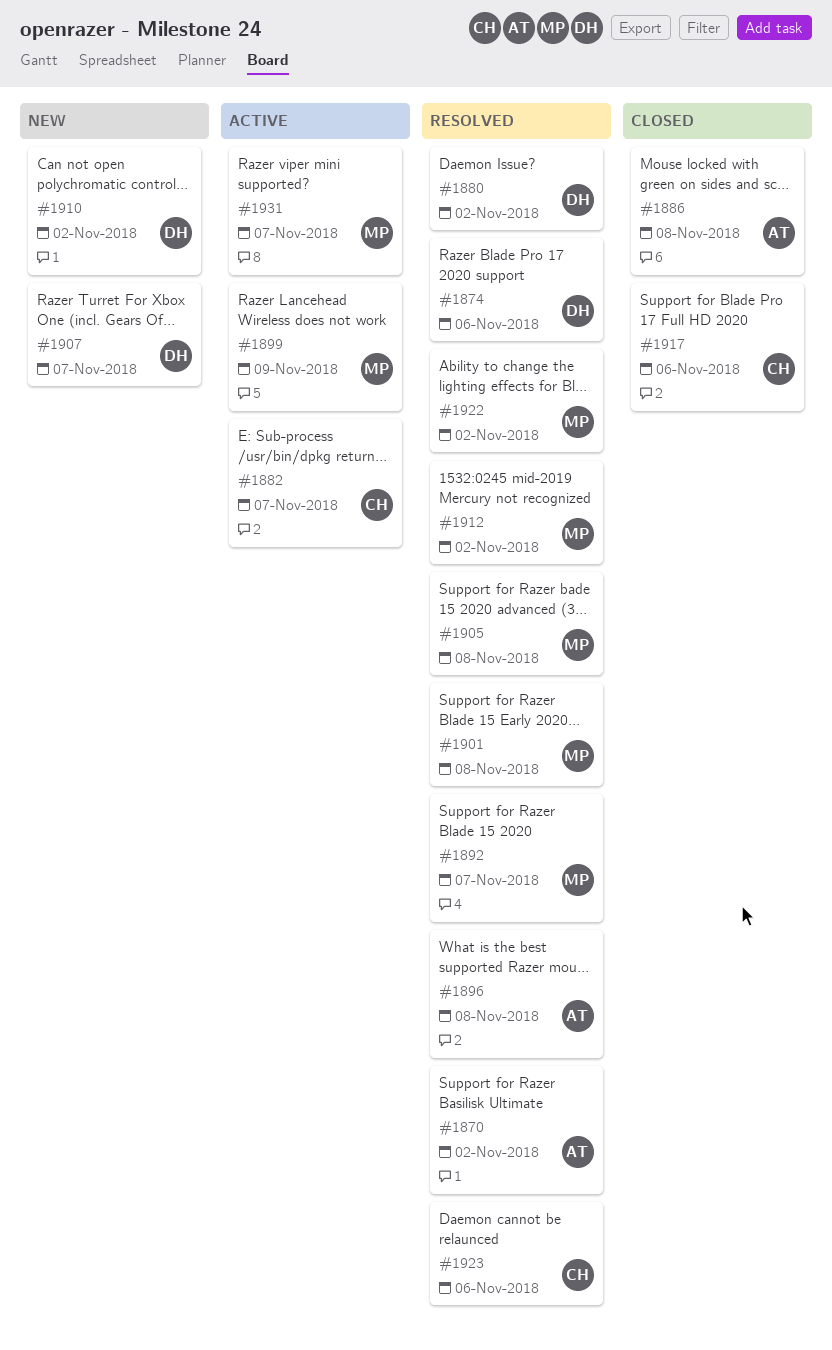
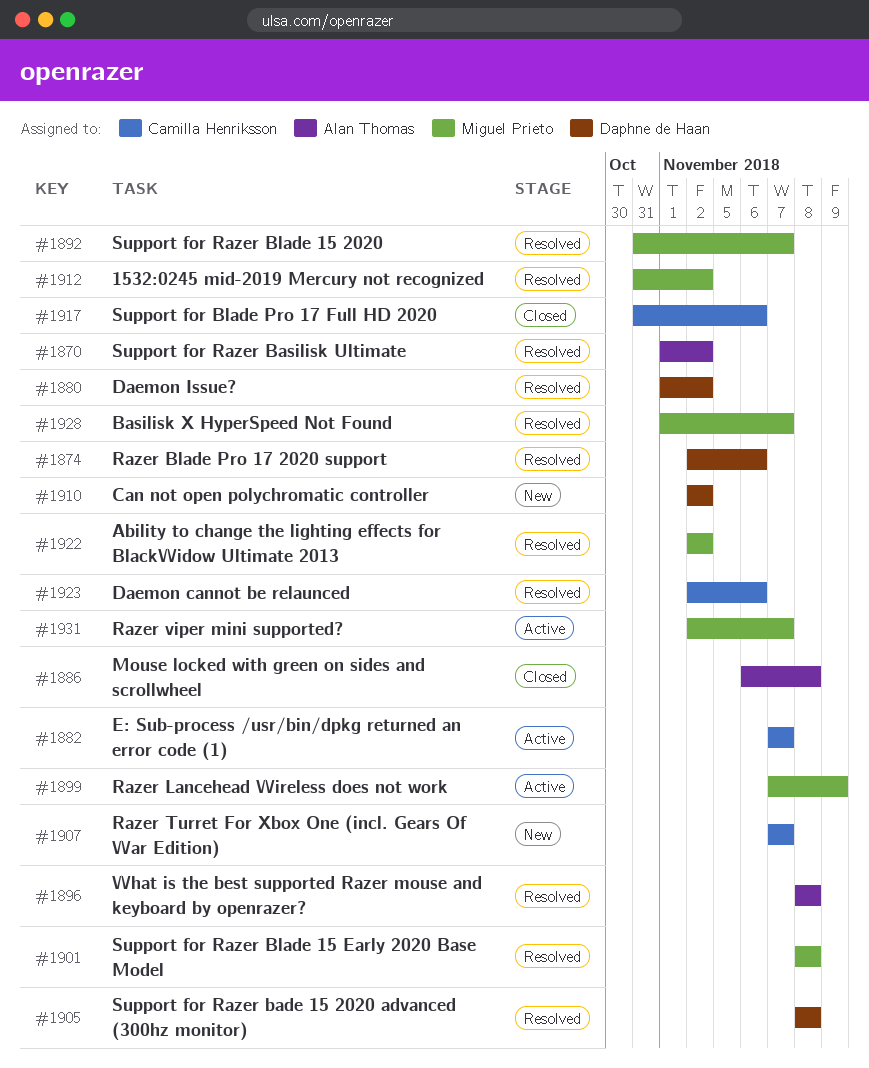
#1905, owner: Miguel Prieto -> Daphne de Haan
#1907, owner: Daphne de Haan -> Camilla Henriksson
#1928: none -> present

